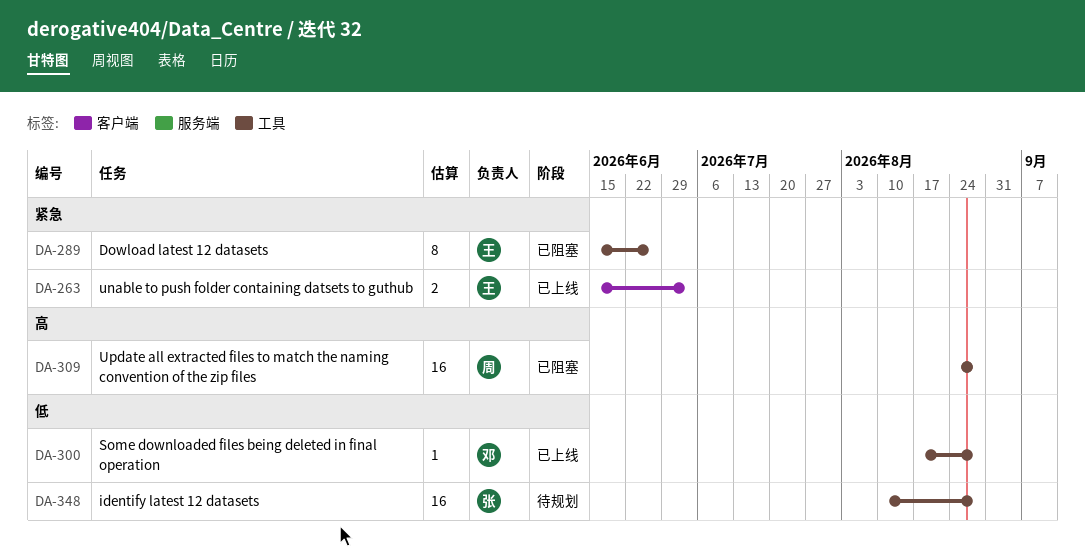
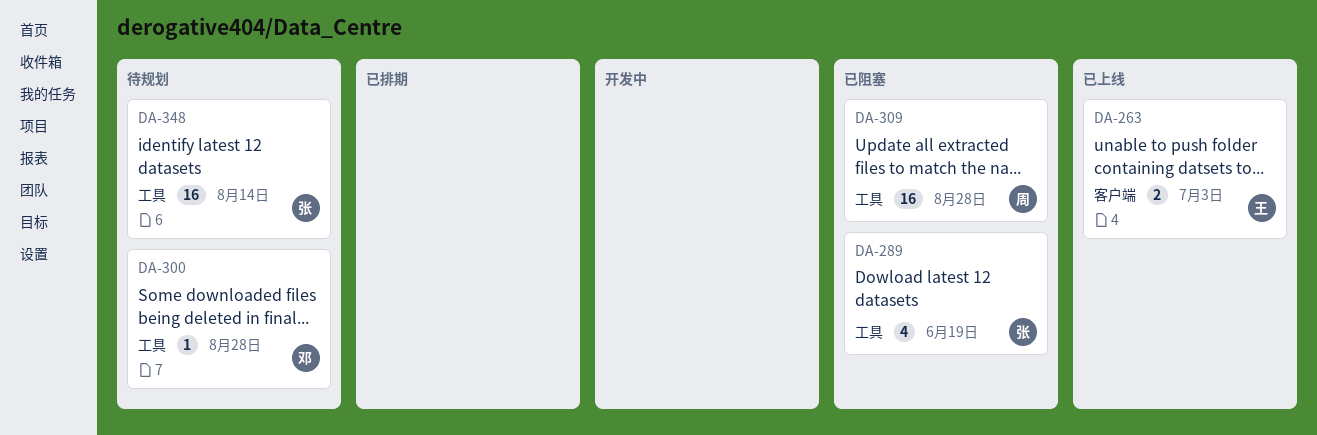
DA-289, owner: 王 -> 张
DA-289, estimate: 8 -> 4
DA-289, due: Jun 26 -> Jun 19
DA-300, status: 已上线 -> 待规划
DA-348, due: Aug 28 -> Aug 14

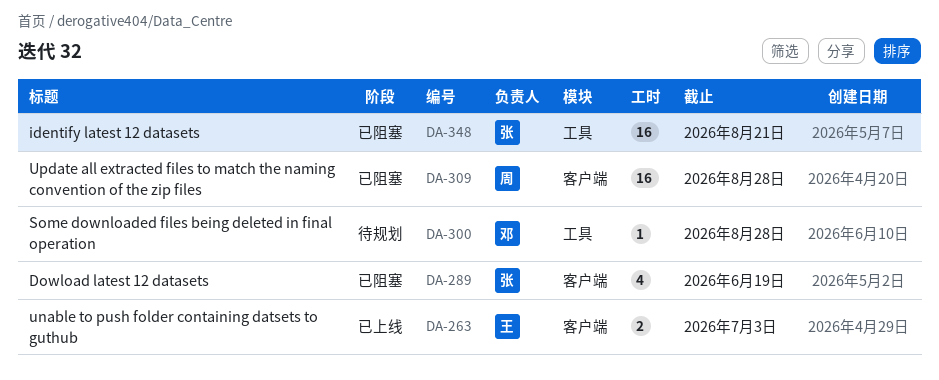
DA-289, label: 工具 -> 客户端
DA-309, label: 工具 -> 客户端
DA-348, status: 待规划 -> 已阻塞
DA-348, due: Aug 14 -> Aug 21

